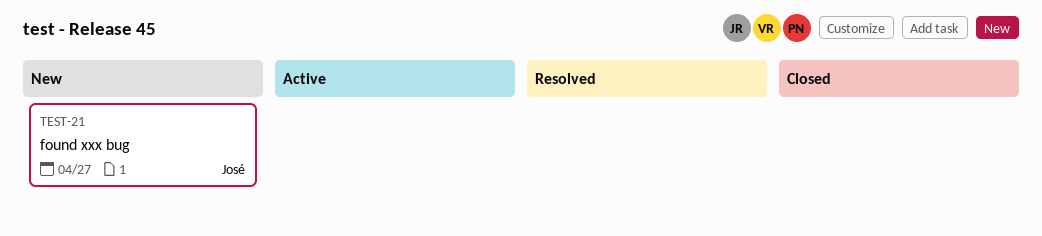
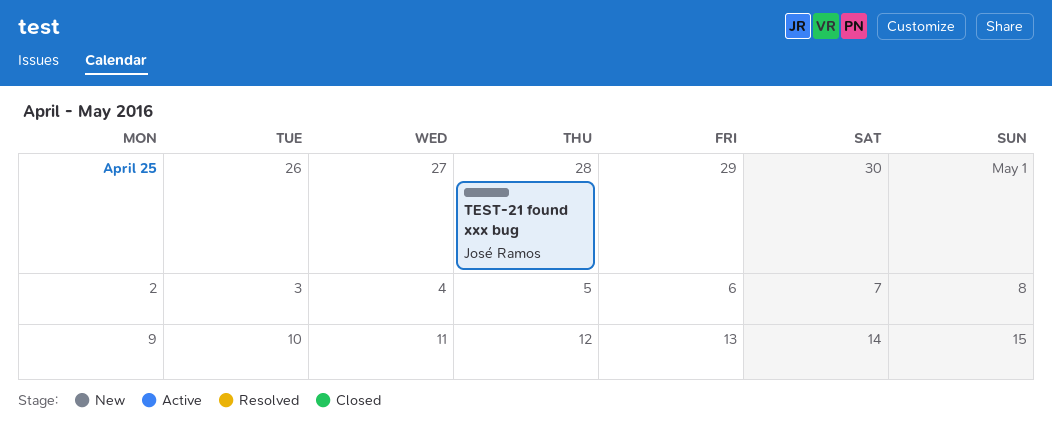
TEST-21, due: Apr 27 -> Apr 28

